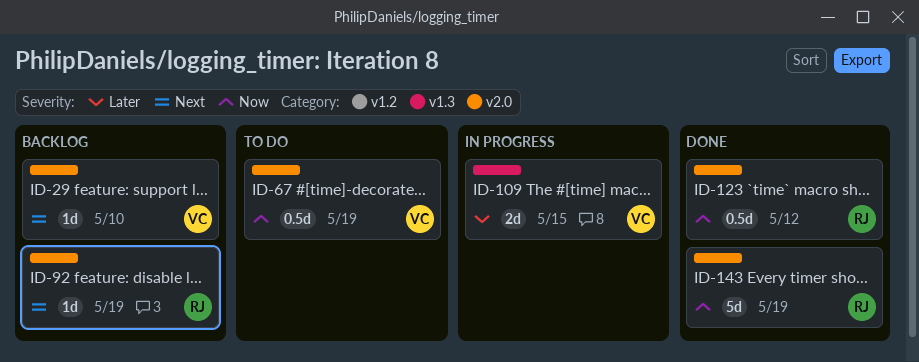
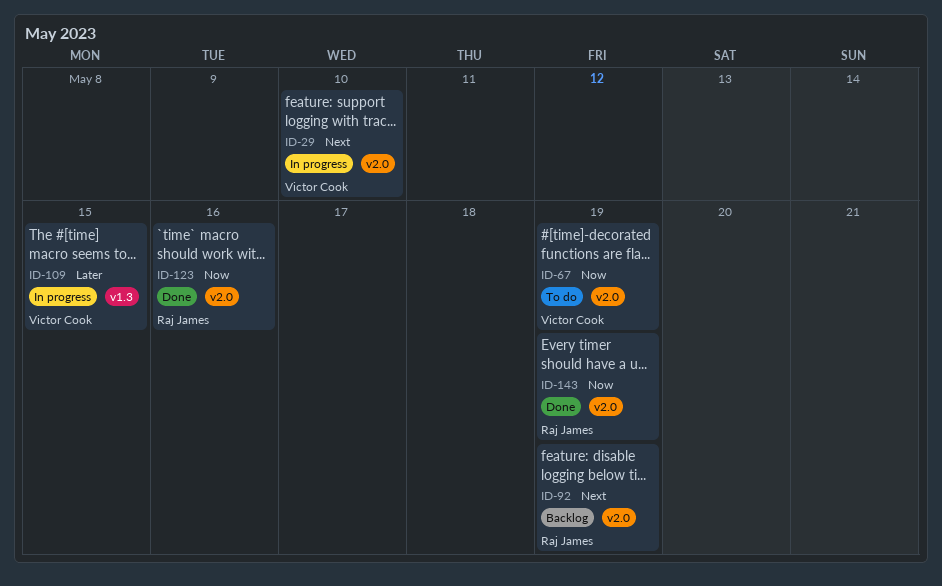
ID-29, status: Backlog -> In progress
ID-123, due: May 12 -> May 16

